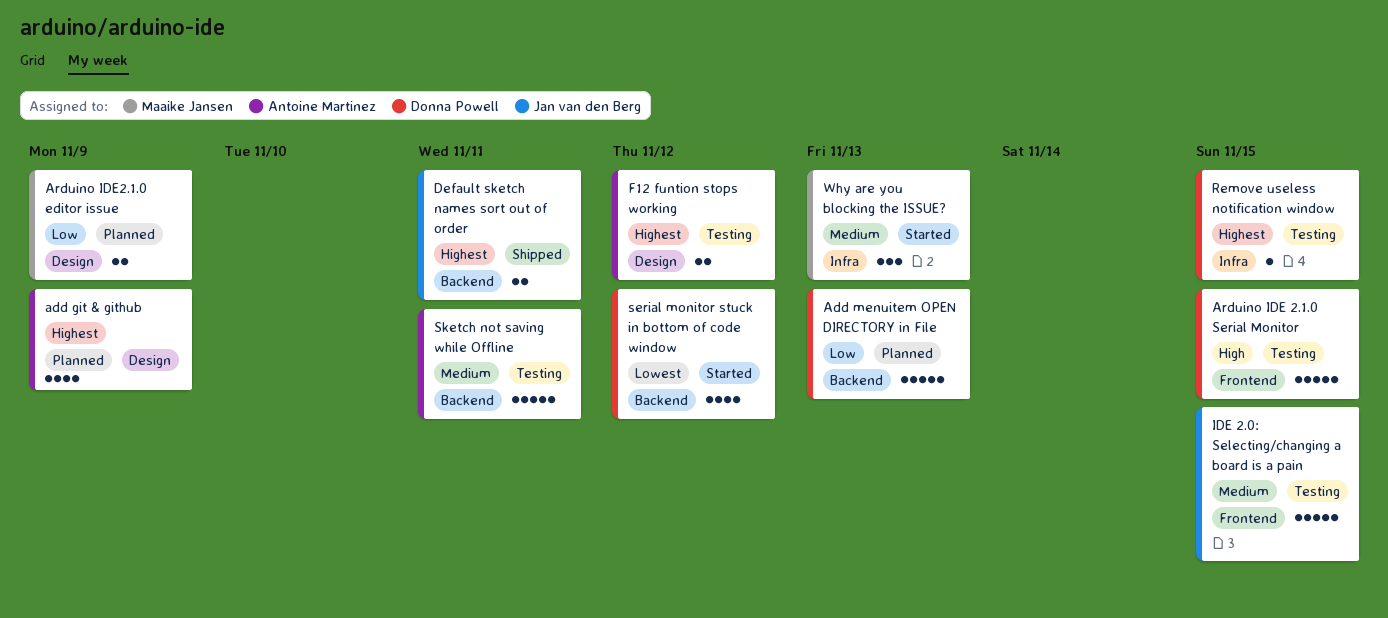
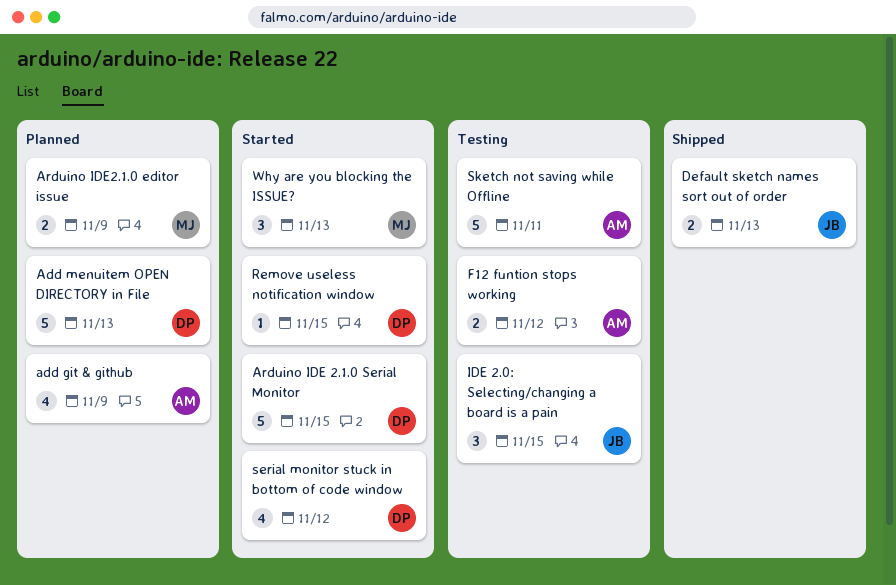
Arduino IDE 2.1.0 Serial Monitor, status: Testing -> Started
Default sketch names sort out of order, due: Nov 11 -> Nov 13
IDE 2.0: Selecting/changing a board is a pain, estimate: 5 -> 3
Remove useless notification window, status: Testing -> Started

